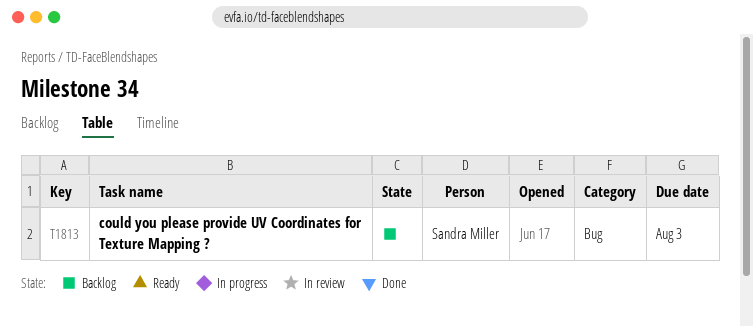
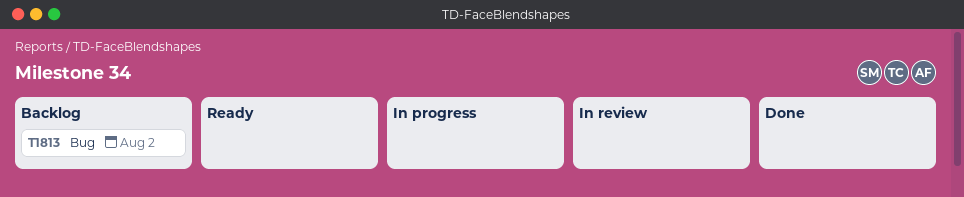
T1813, due: Aug 3 -> Aug 2

